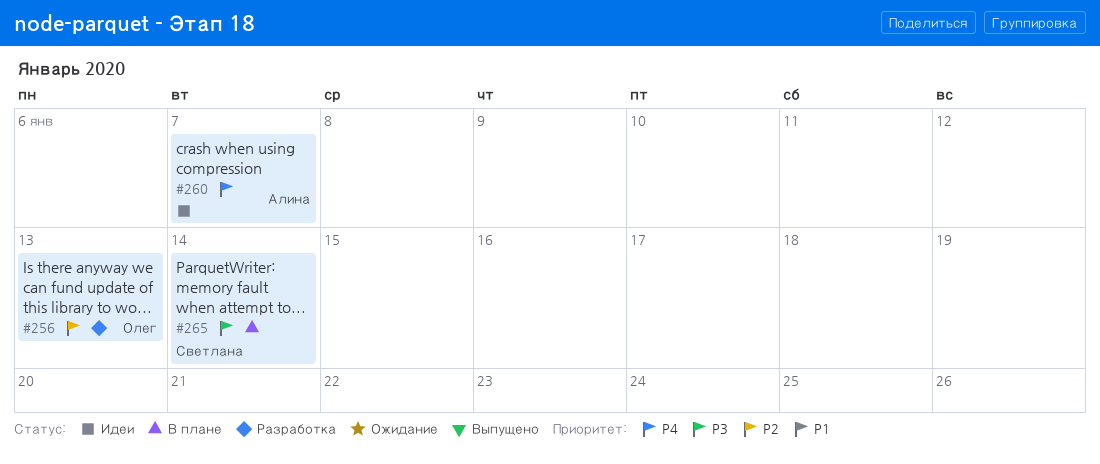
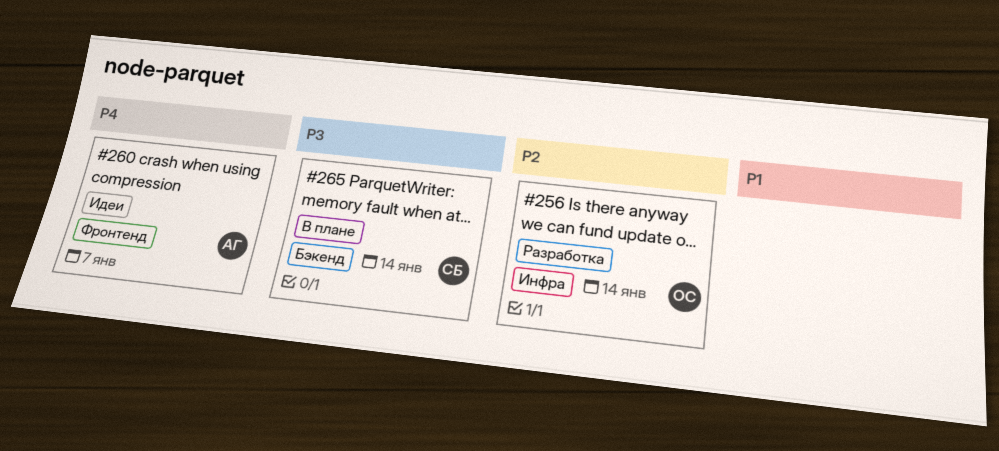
#256, due: Jan 13 -> Jan 14

